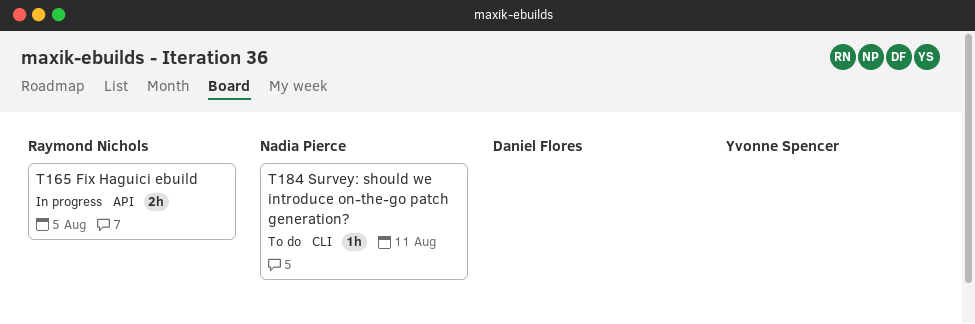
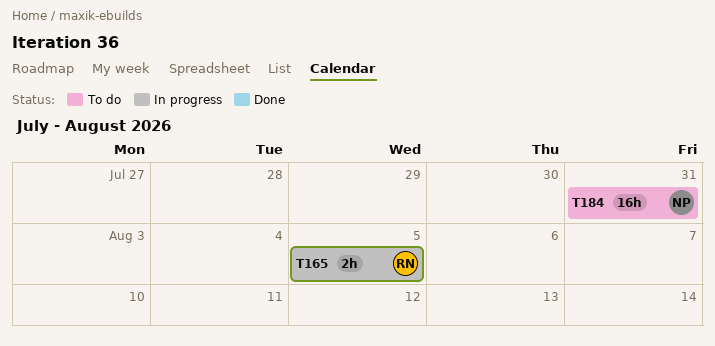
T184, estimate: 1h -> 16h
T184, due: Aug 11 -> Jul 31

